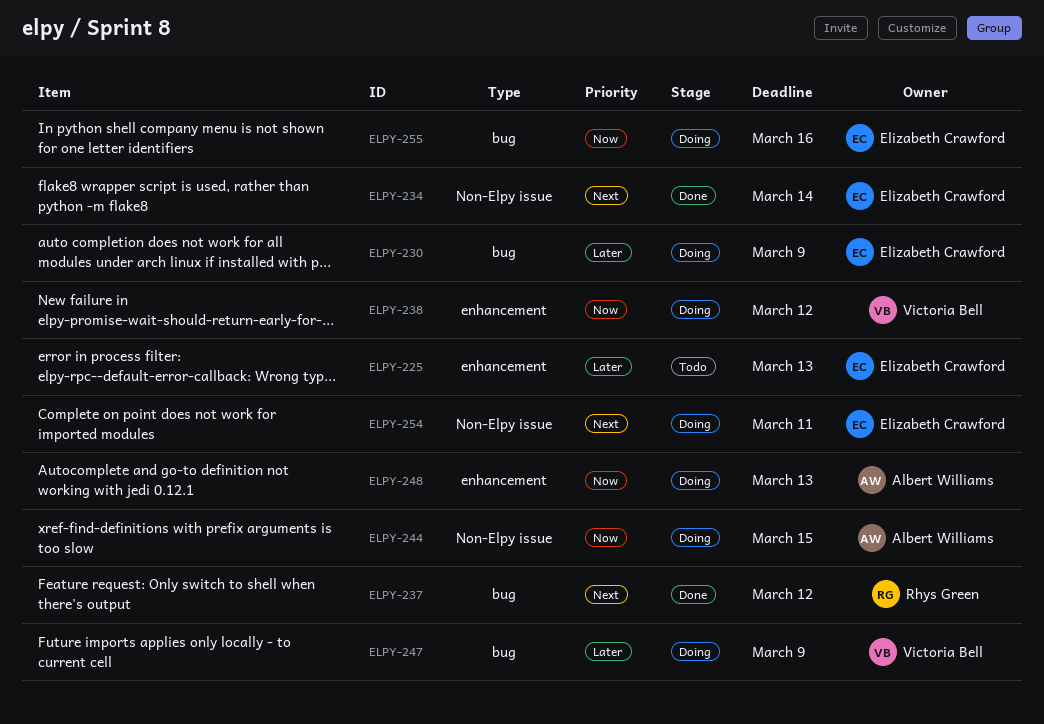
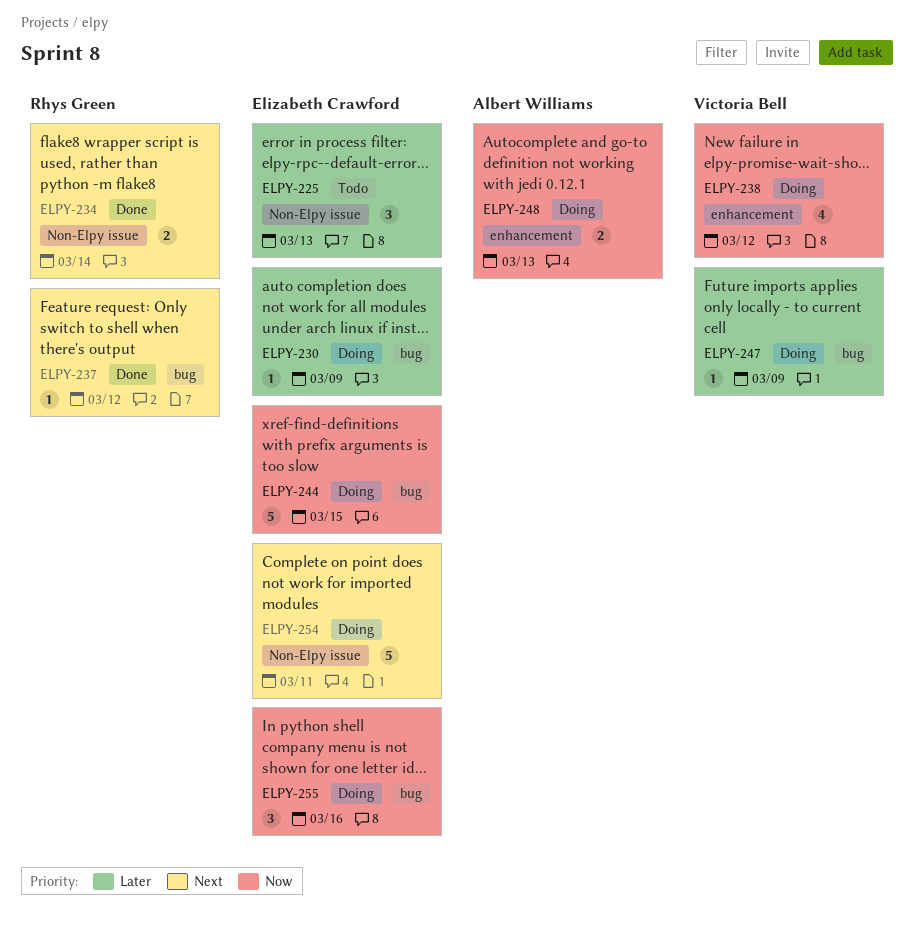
ELPY-225, label: enhancement -> Non-Elpy issue
ELPY-234, owner: Elizabeth Crawford -> Rhys Green
ELPY-244, owner: Albert Williams -> Elizabeth Crawford
ELPY-244, label: Non-Elpy issue -> bug

